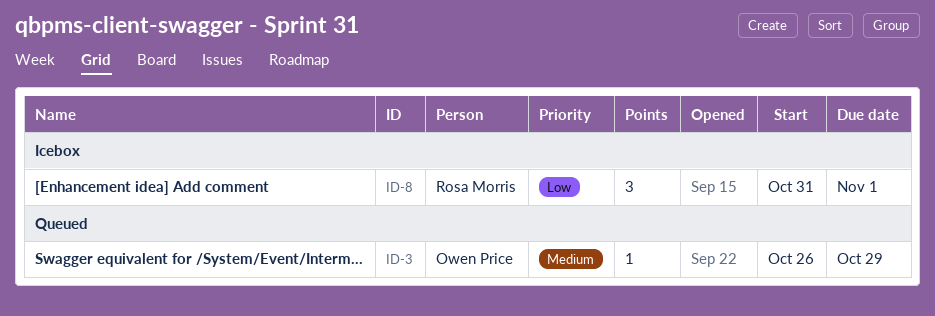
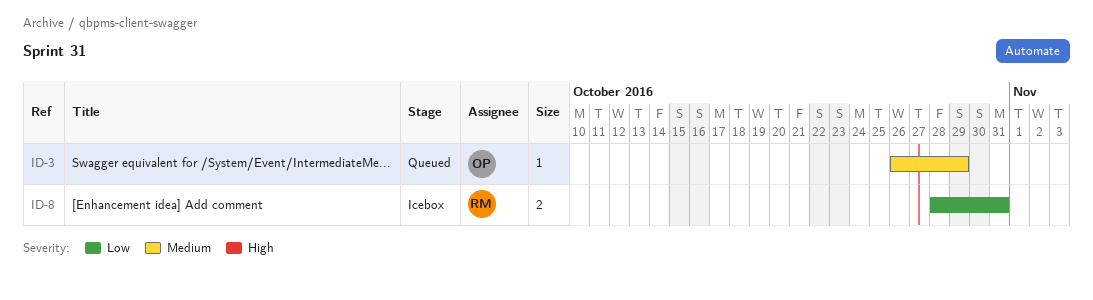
ID-8, estimate: 3 -> 2
ID-8, start: Oct 31 -> Oct 28
ID-8, due: Nov 1 -> Oct 31

